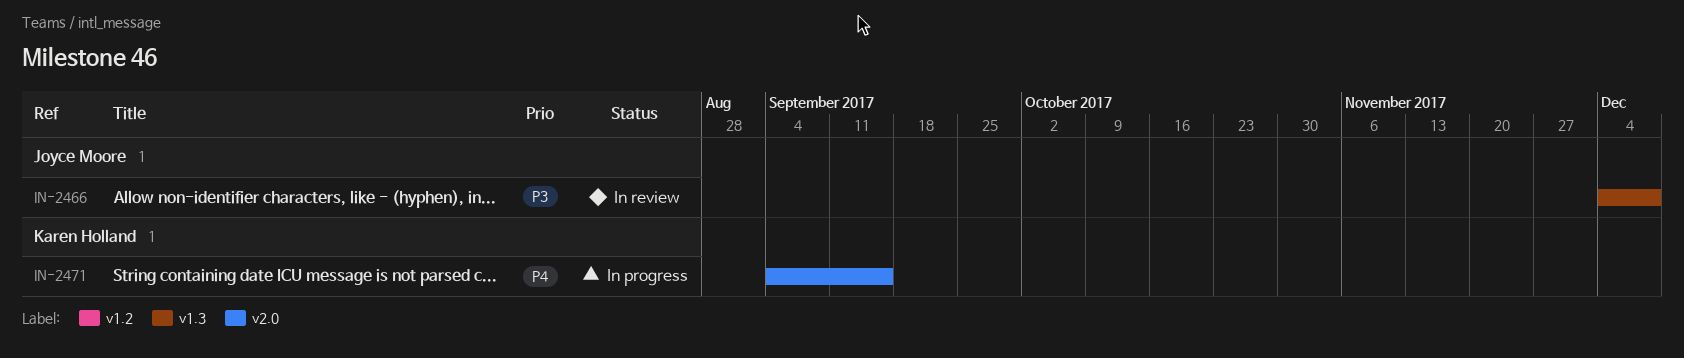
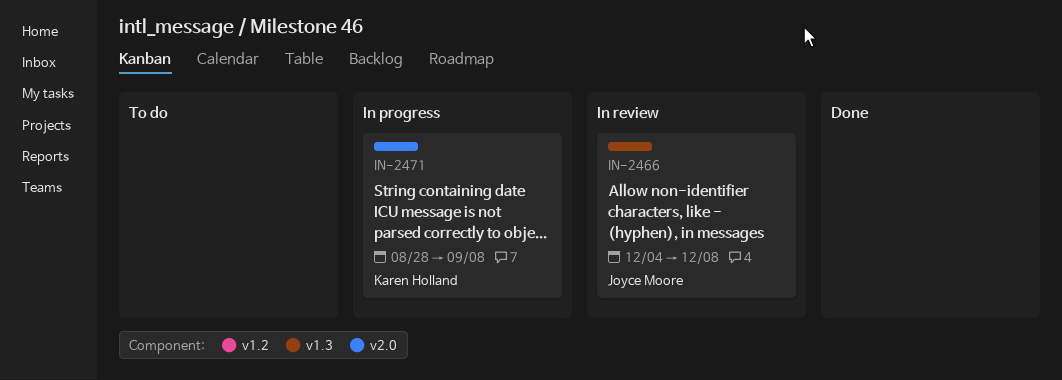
IN-2471, start: Sep 4 -> Aug 28
IN-2471, due: Sep 15 -> Sep 8

